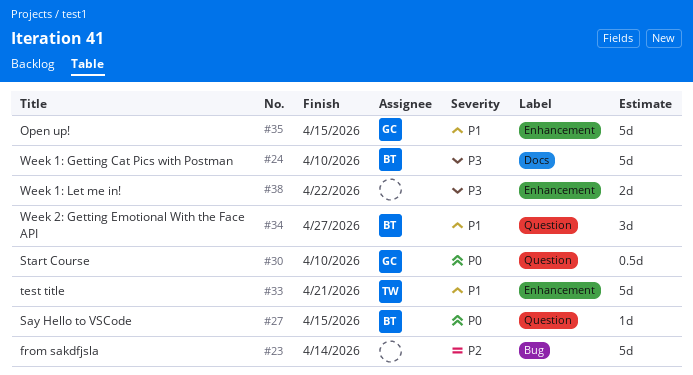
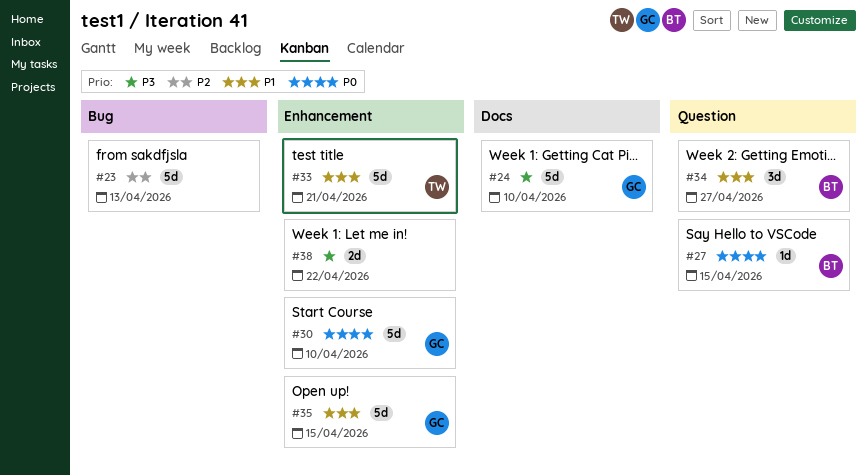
#23, due: Apr 14 -> Apr 13
#24, owner: BT -> GC
#30, label: Question -> Enhancement
#30, estimate: 0.5d -> 5d

